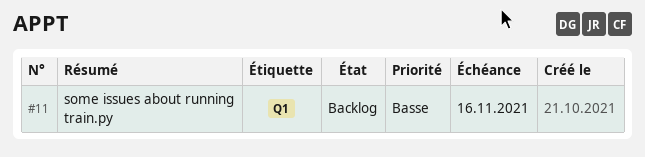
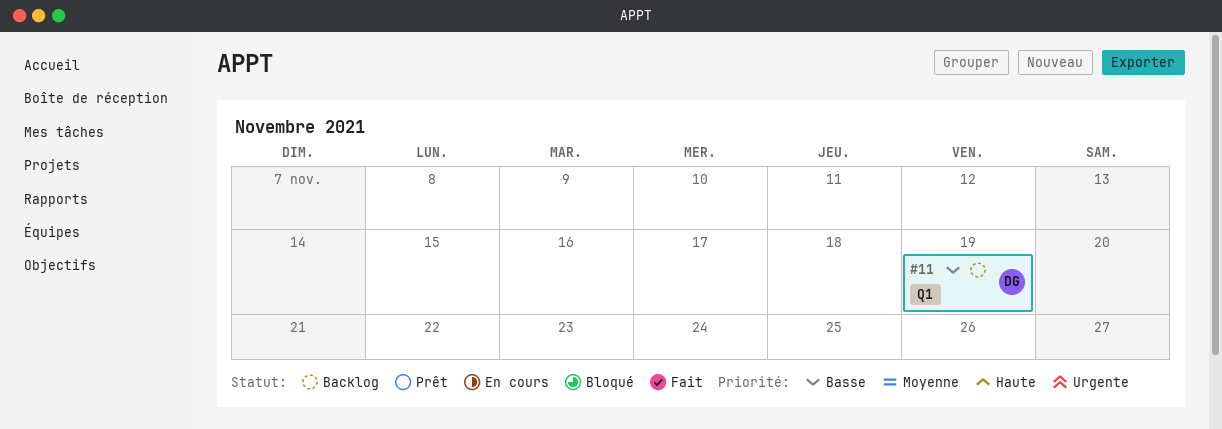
#11, due: Nov 16 -> Nov 19

